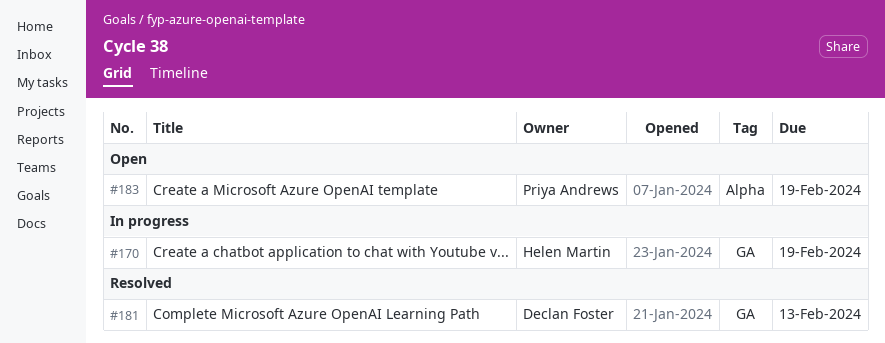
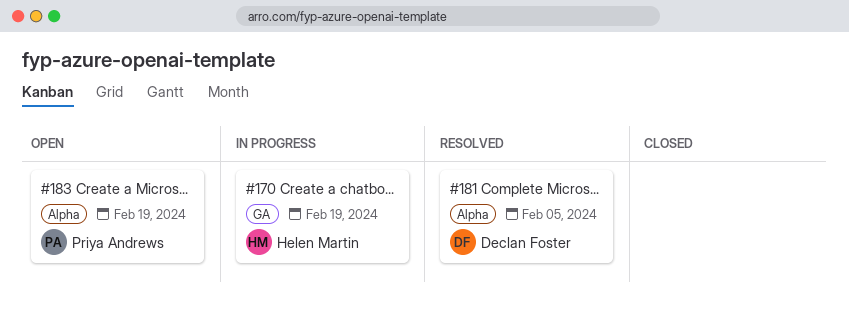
#181, label: GA -> Alpha
#181, due: Feb 13 -> Feb 5

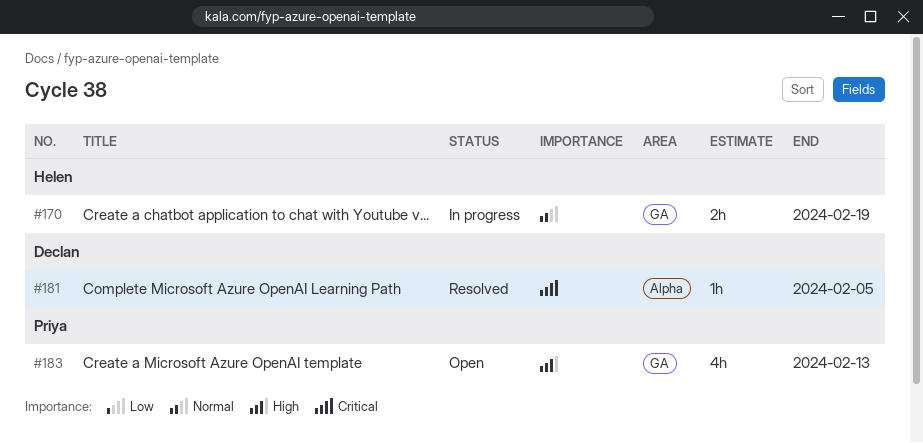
#183, label: Alpha -> GA
#183, due: Feb 19 -> Feb 13

